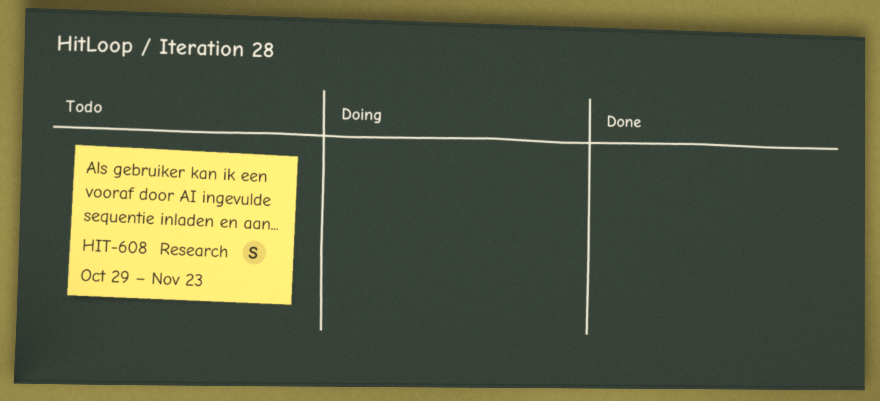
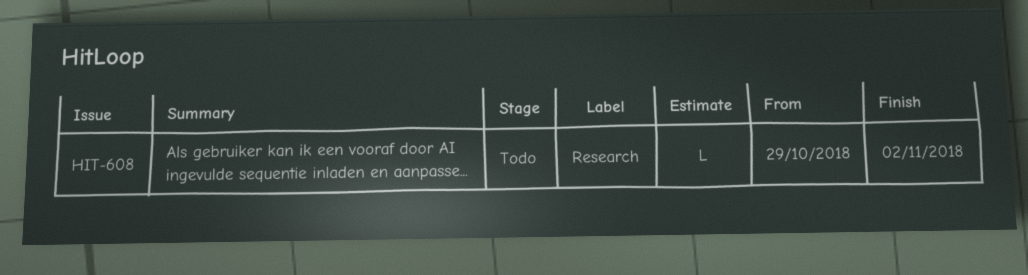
HIT-608, estimate: S -> L
HIT-608, due: Nov 23 -> Nov 2

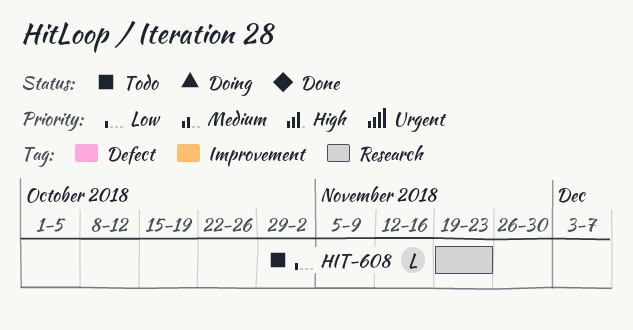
HIT-608, start: Oct 29 -> Nov 19
HIT-608, due: Nov 2 -> Nov 23

